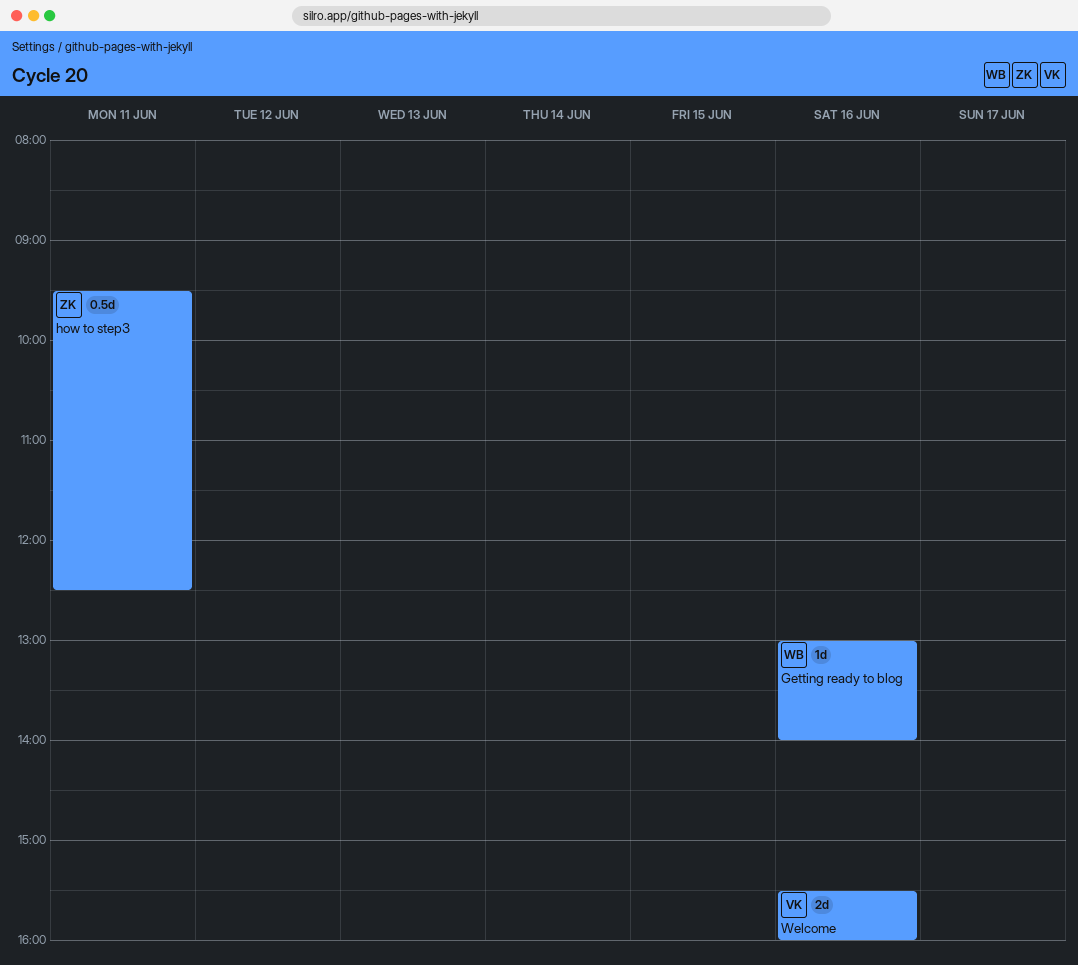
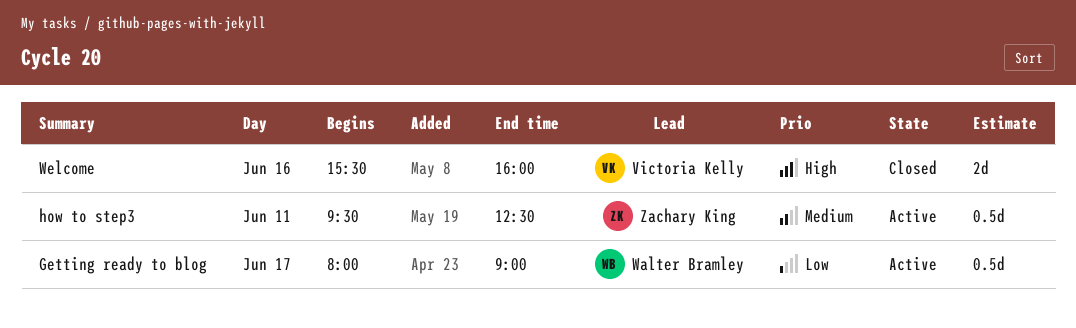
Getting ready to blog, estimate: 1d -> 0.5d
Getting ready to blog, day: Jun 16 -> Jun 17
Getting ready to blog, begins: 13:00 -> 08:00
Getting ready to blog, ends: 14:00 -> 09:00

